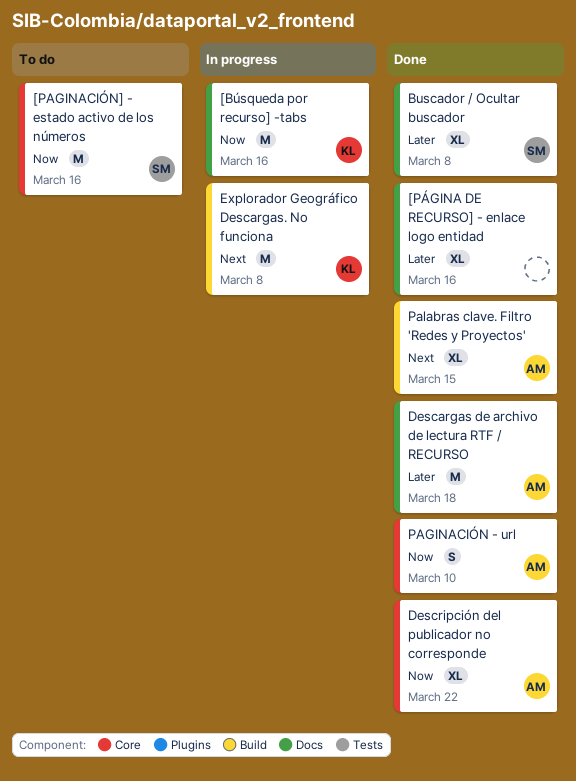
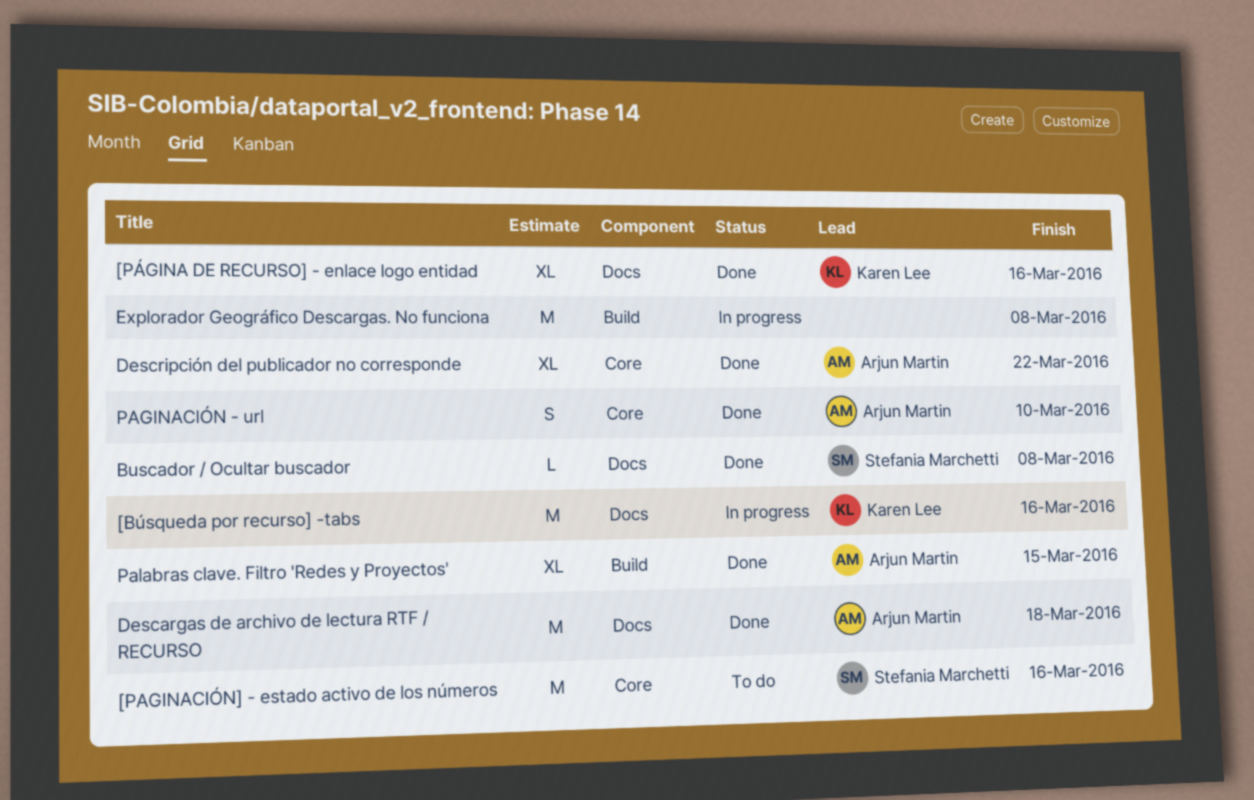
[PÁGINA DE RECURSO] - enlace logo entidad, owner: none -> Karen Lee
Buscador / Ocultar buscador, estimate: XL -> L
Explorador Geográfico Descargas. No funciona, owner: Karen Lee -> none

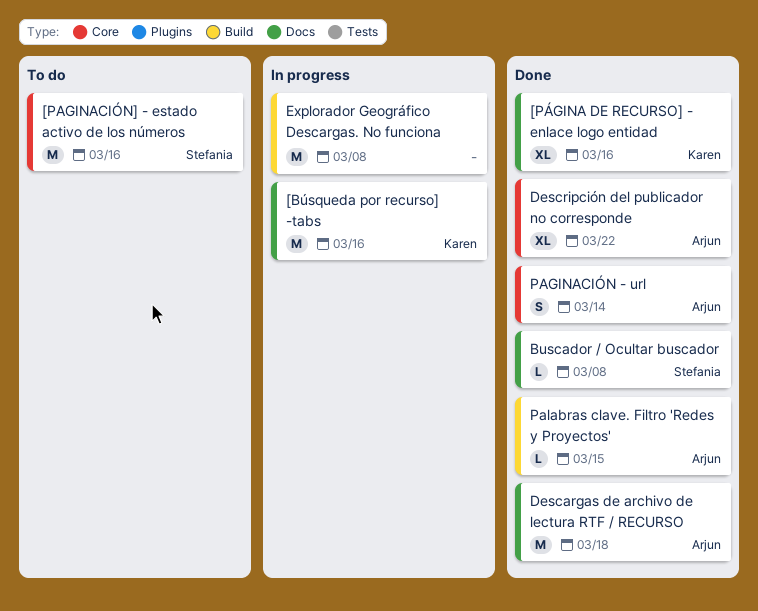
PAGINACIÓN - url, due: Mar 10 -> Mar 14
Palabras clave. Filtro 'Redes y Proyectos', estimate: XL -> L

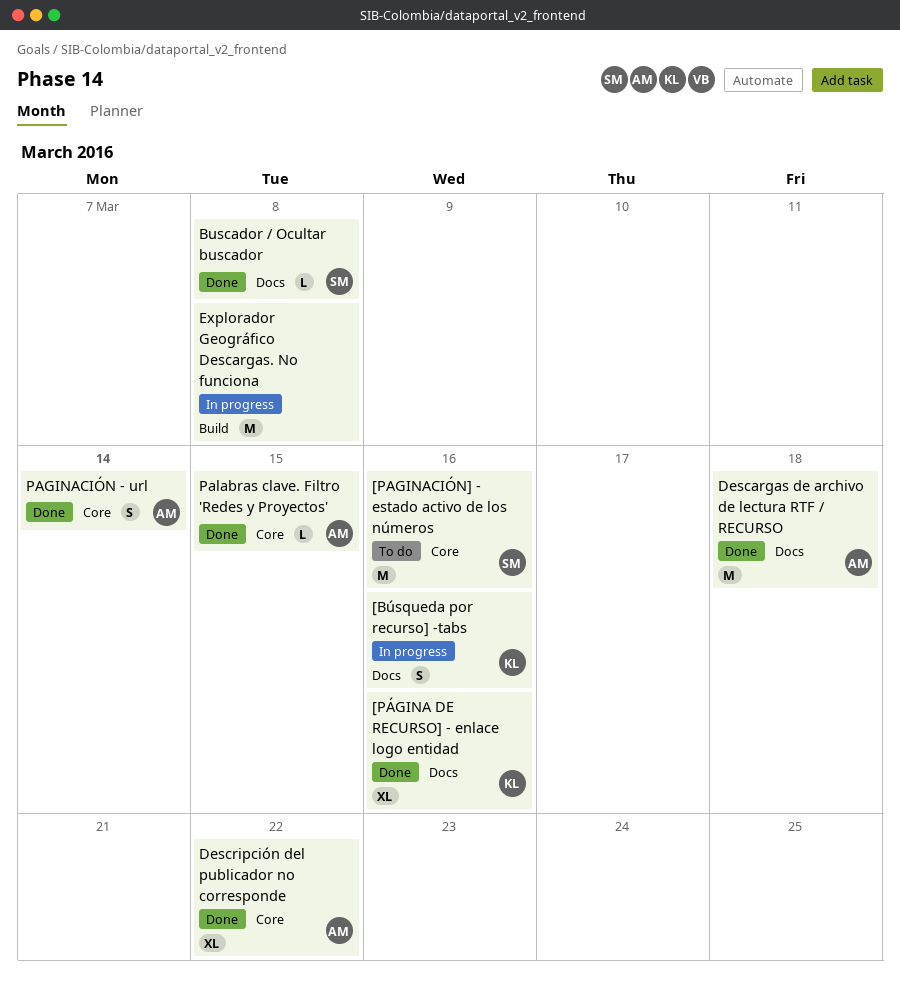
[Búsqueda por recurso] -tabs, estimate: M -> S
Palabras clave. Filtro 'Redes y Proyectos', label: Build -> Core

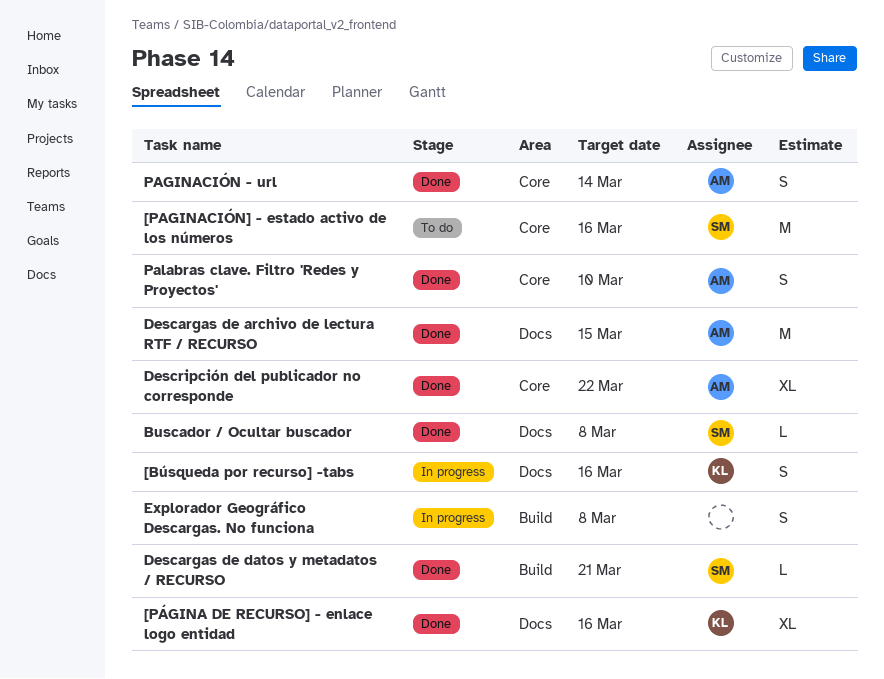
Descargas de archivo de lectura RTF / RECURSO, due: Mar 18 -> Mar 15
Descargas de datos y metadatos / RECURSO: none -> present
Explorador Geográfico Descargas. No funciona, estimate: M -> S
Palabras clave. Filtro 'Redes y Proyectos', estimate: L -> S
Palabras clave. Filtro 'Redes y Proyectos', due: Mar 15 -> Mar 10

